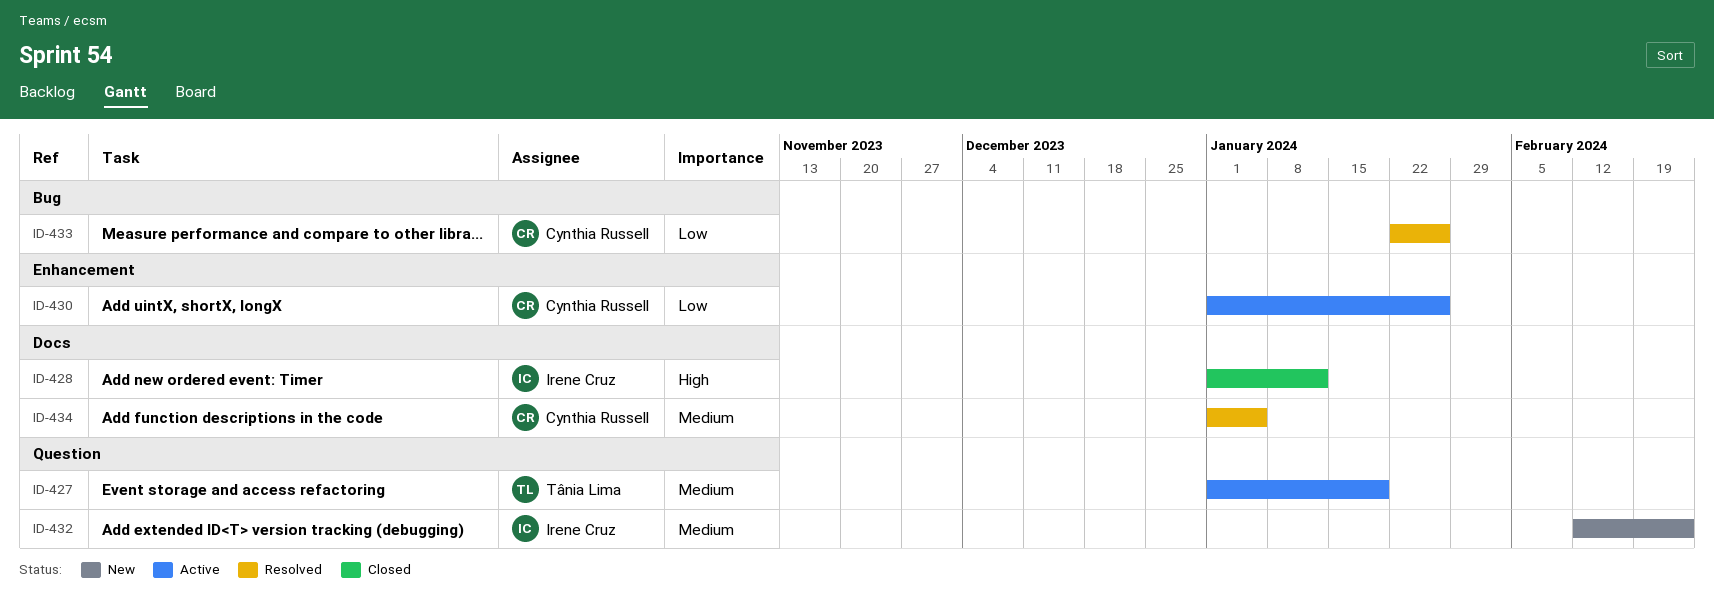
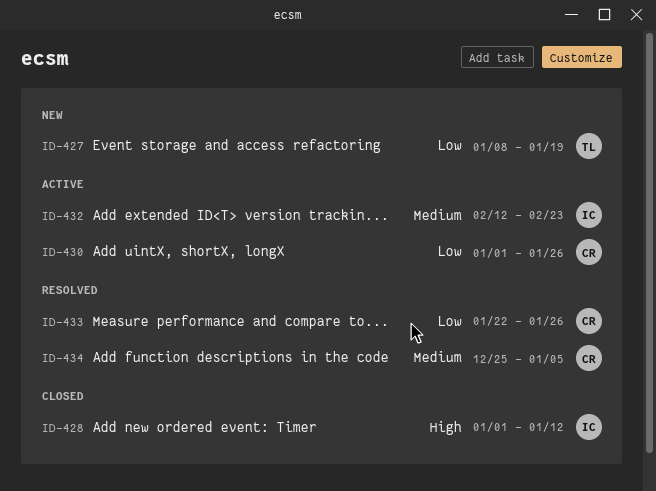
ID-427, status: Active -> New
ID-427, priority: Medium -> Low
ID-427, start: Jan 1 -> Jan 8
ID-432, status: New -> Active
ID-434, start: Jan 1 -> Dec 25

